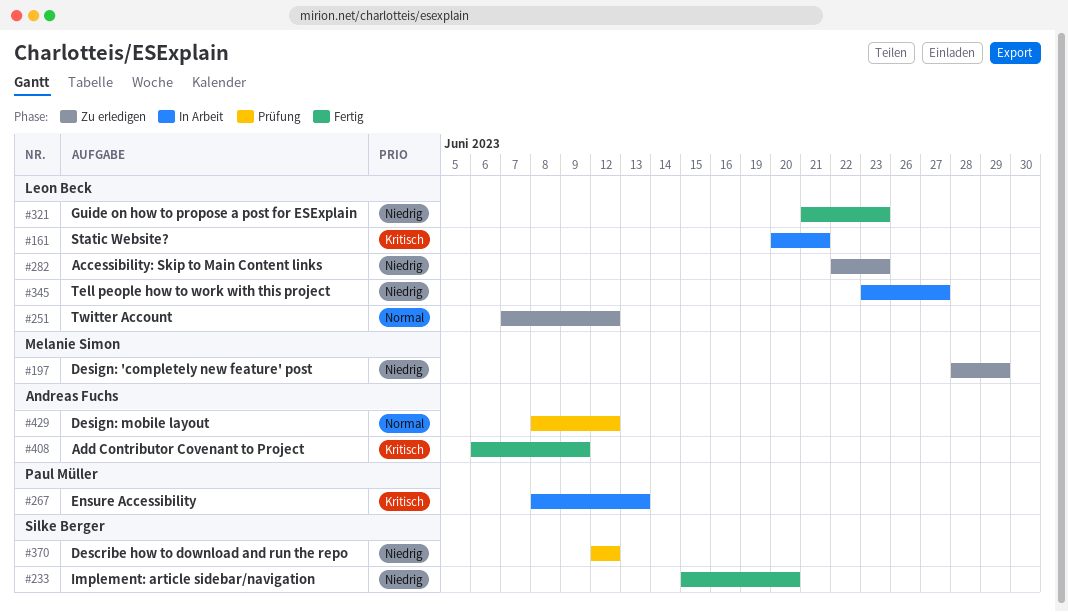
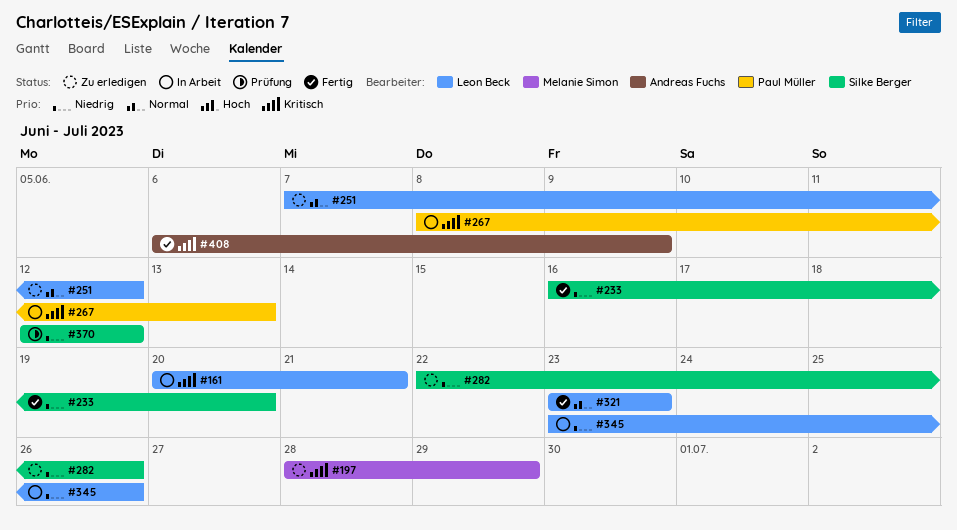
#197, priority: Niedrig -> Kritisch
#233, start: Jun 15 -> Jun 16
#282, owner: Leon Beck -> Silke Berger
#282, due: Jun 23 -> Jun 26
#321, priority: Niedrig -> Normal
#321, start: Jun 21 -> Jun 23
#345, due: Jun 27 -> Jun 26
#429: present -> none

